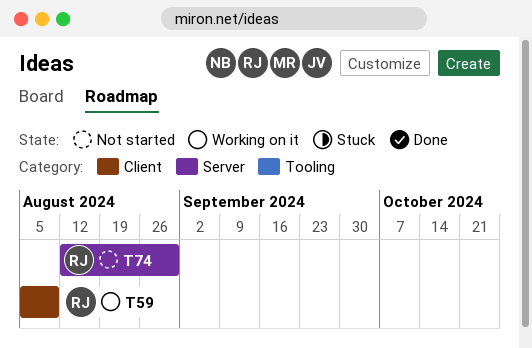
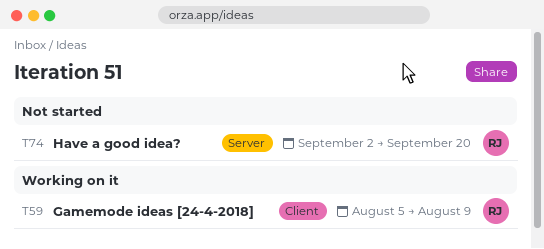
T74, start: Aug 12 -> Sep 2
T74, due: Aug 30 -> Sep 20

